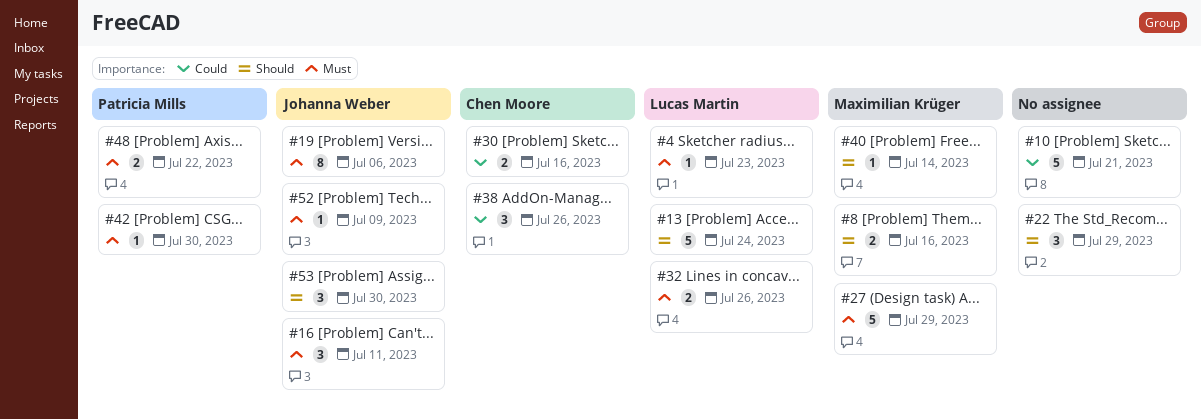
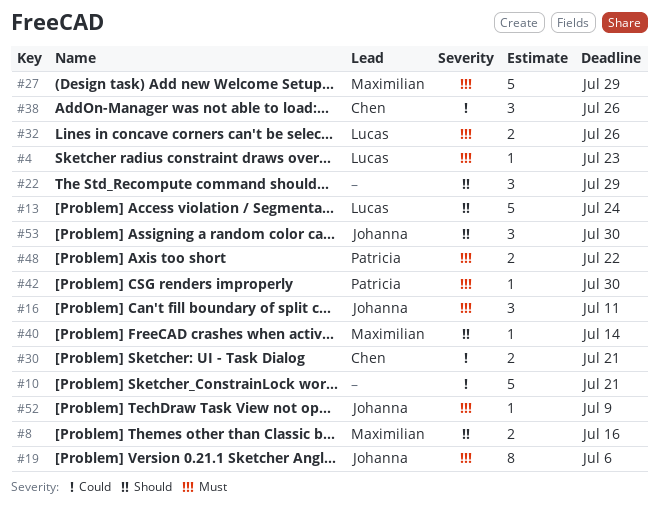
#30, due: Jul 16 -> Jul 21

